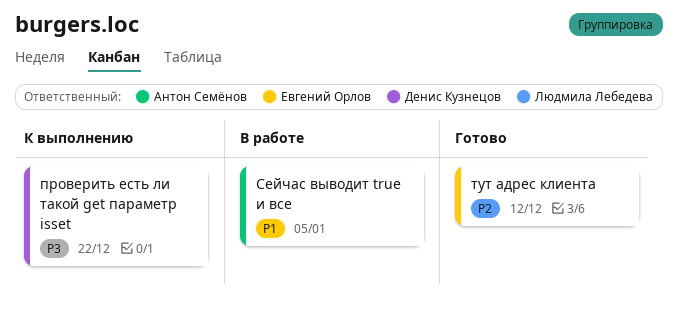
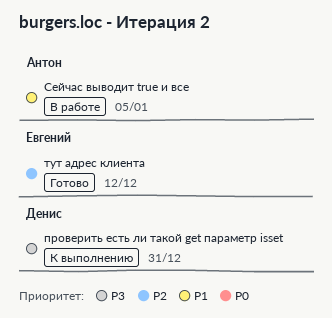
проверить есть ли такой get параметр isset, due: Dec 22 -> Dec 31

